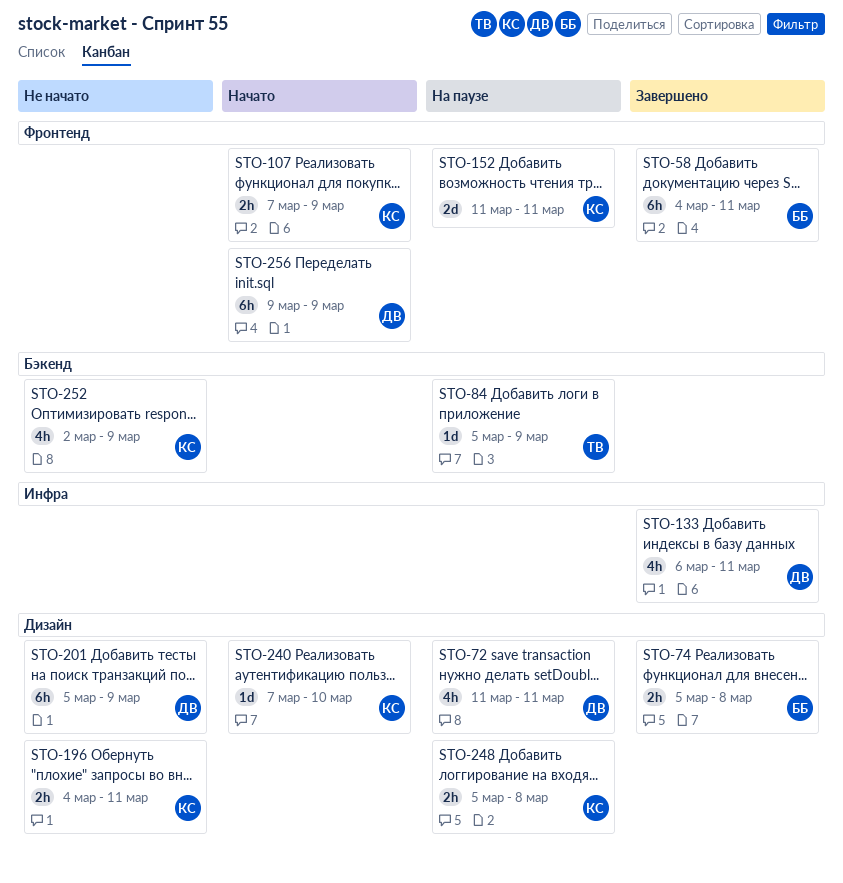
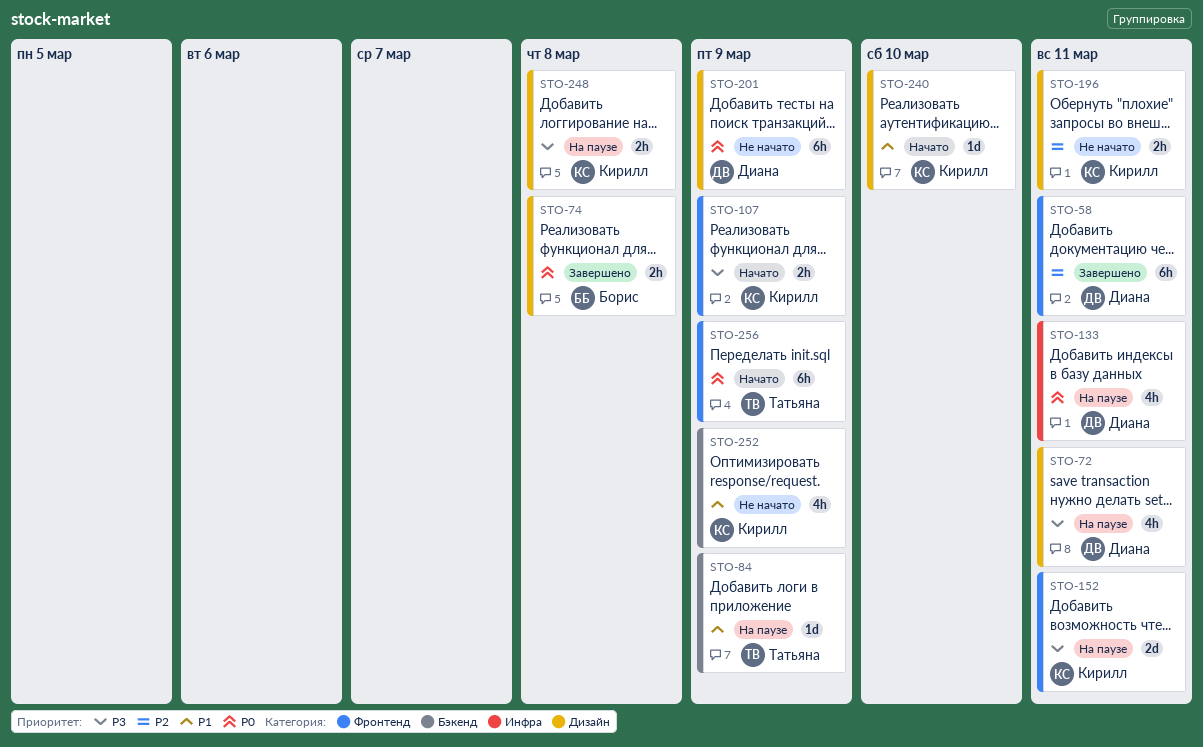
STO-58, owner: Борис -> Диана
STO-133, status: Завершено -> На паузе
STO-256, owner: Диана -> Татьяна

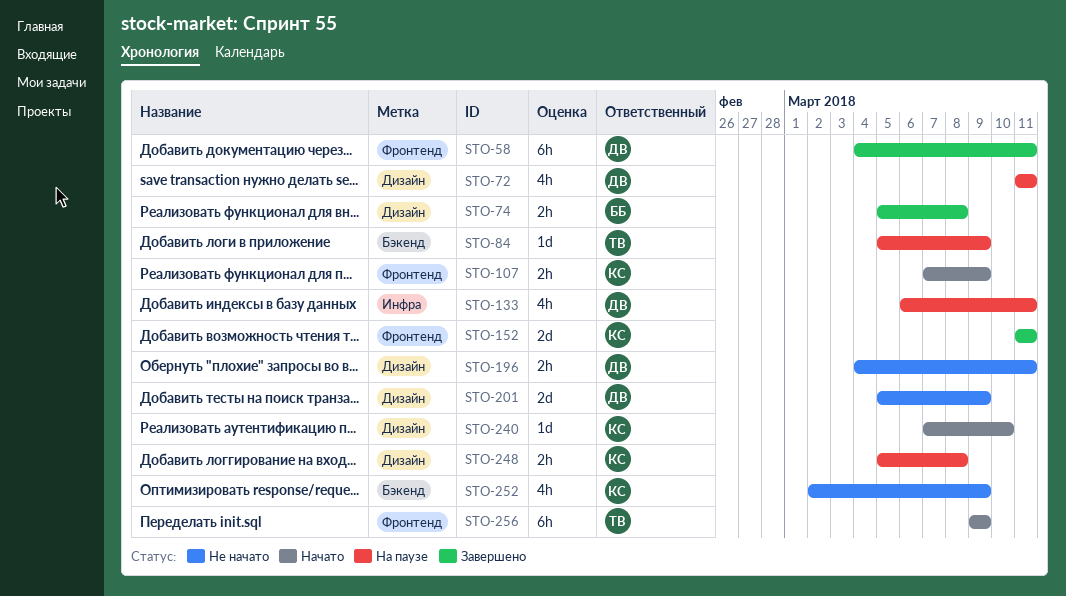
STO-152, status: На паузе -> Завершено
STO-196, owner: Кирилл -> Диана
STO-201, estimate: 6h -> 2d

